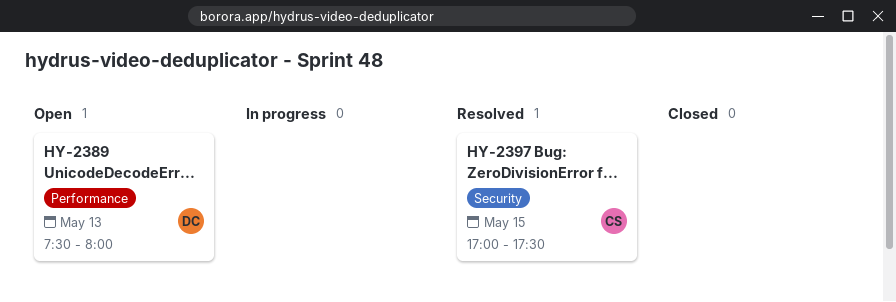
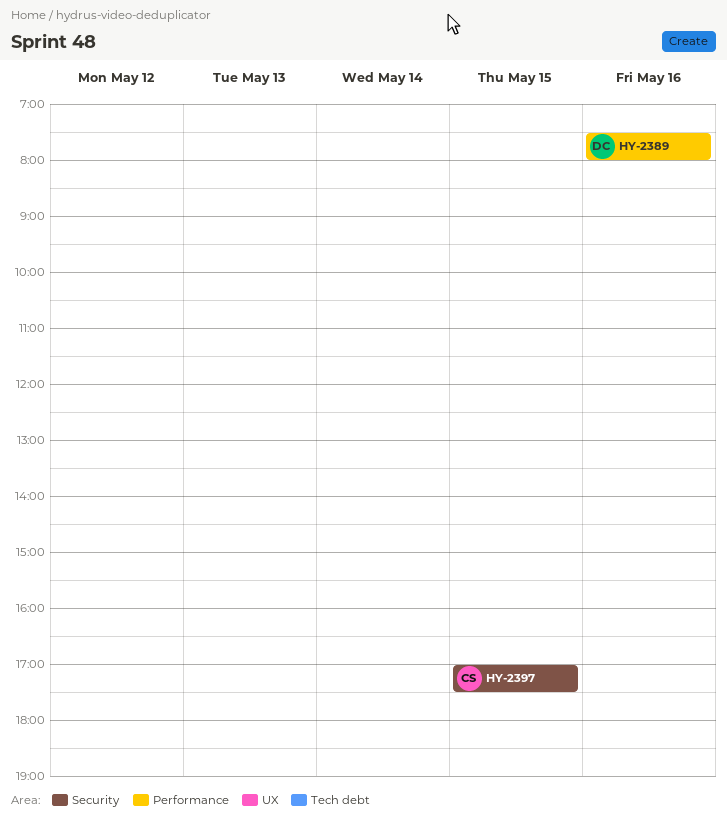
HY-2389, day: May 13 -> May 16

